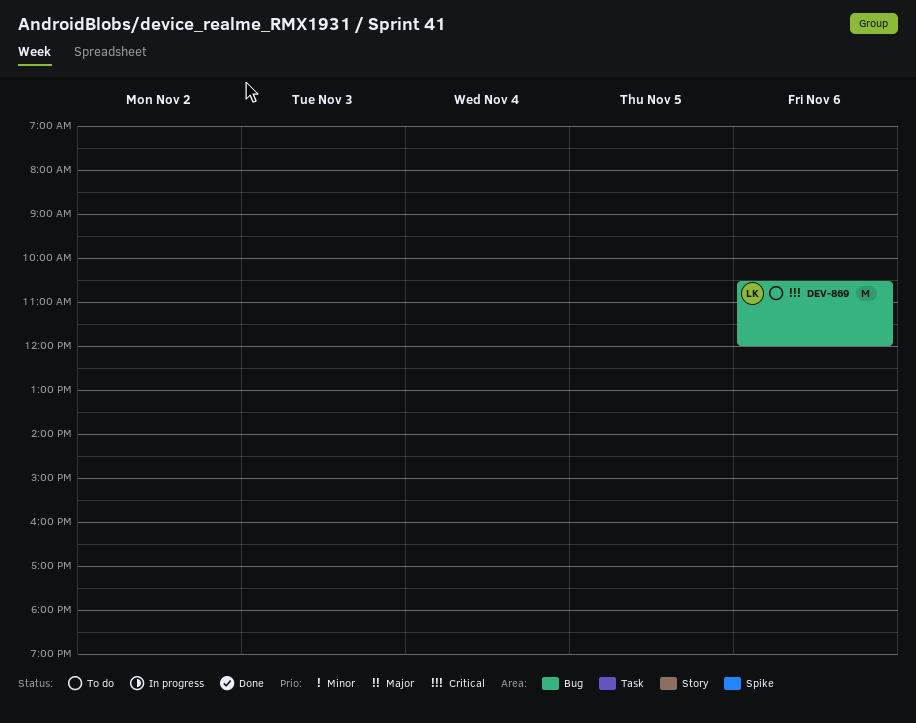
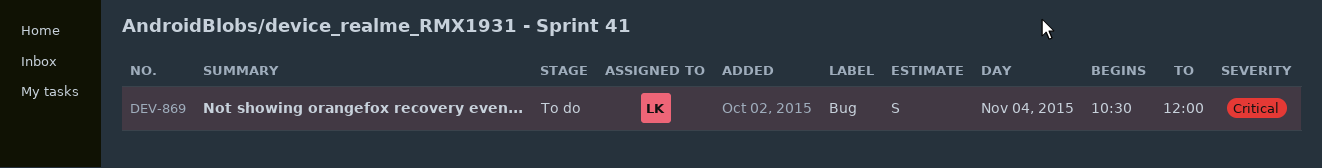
DEV-869, estimate: M -> S
DEV-869, day: Nov 6 -> Nov 4

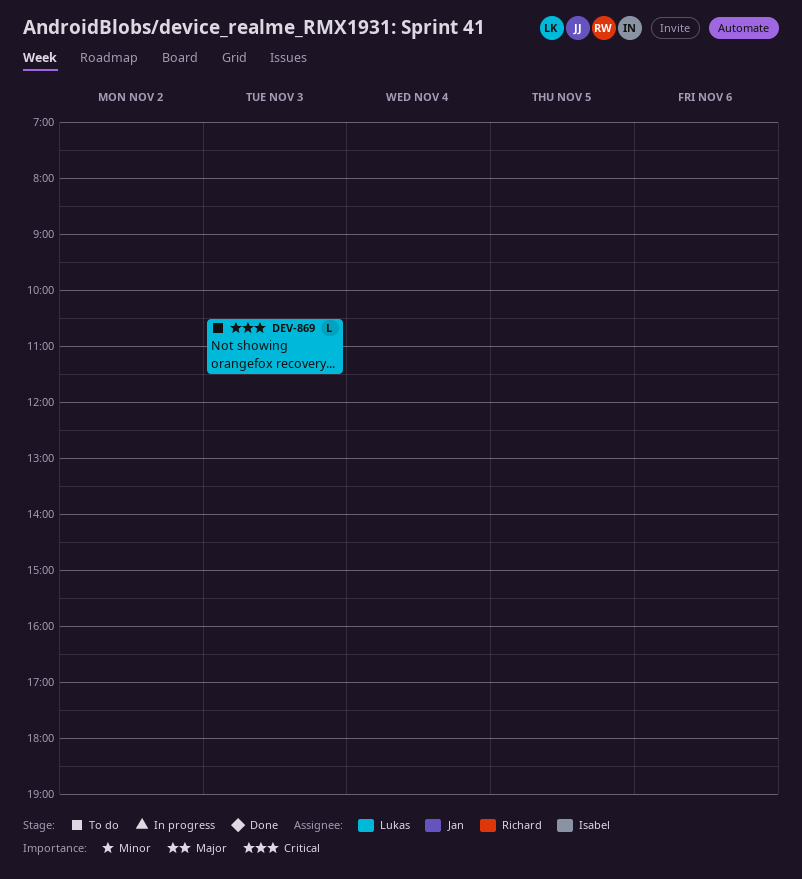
DEV-869, estimate: S -> L
DEV-869, day: Nov 4 -> Nov 3
DEV-869, ends: 12:00 -> 11:30

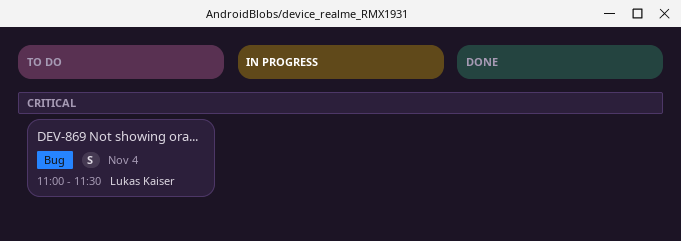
DEV-869, estimate: L -> S
DEV-869, day: Nov 3 -> Nov 4
DEV-869, begins: 10:30 -> 11:00

